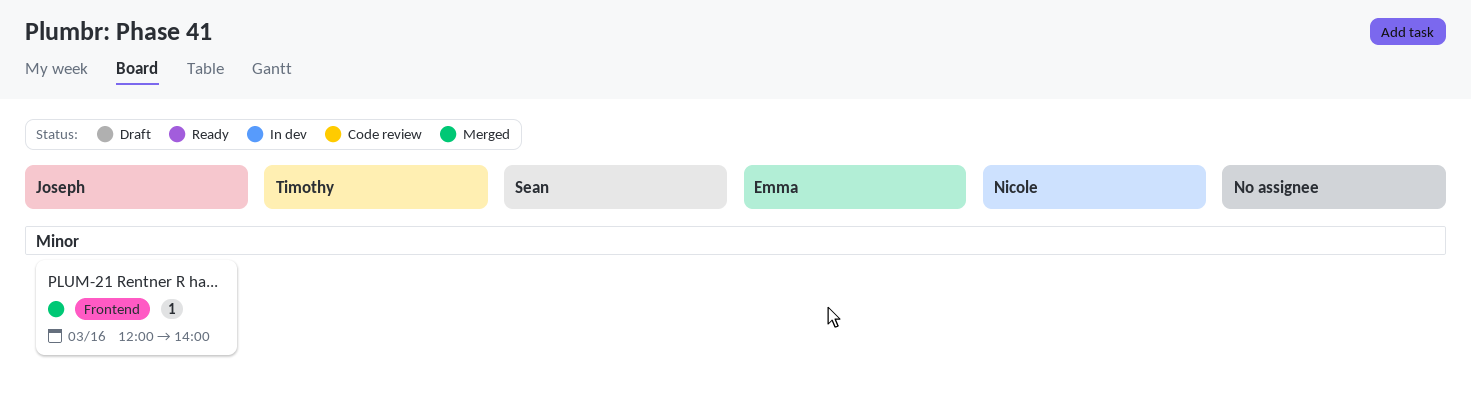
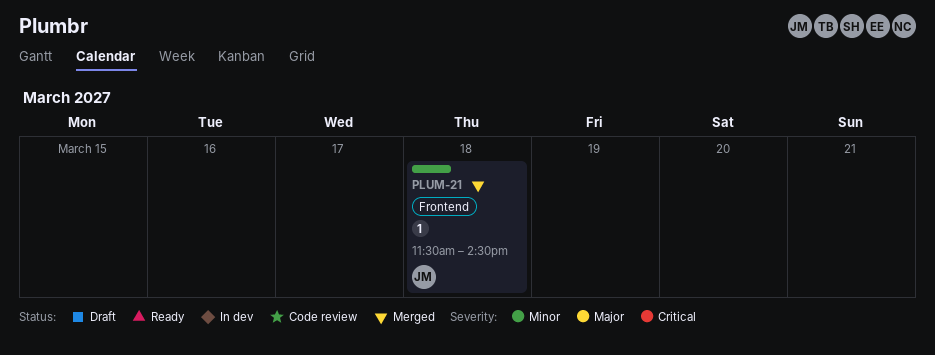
PLUM-21, day: Mar 16 -> Mar 18
PLUM-21, begins: 12:00 -> 11:30
PLUM-21, ends: 14:00 -> 14:30

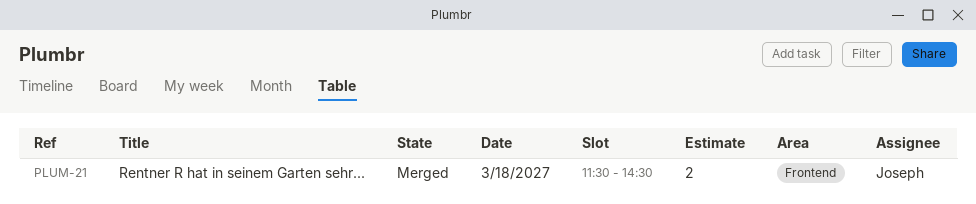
PLUM-21, estimate: 1 -> 2

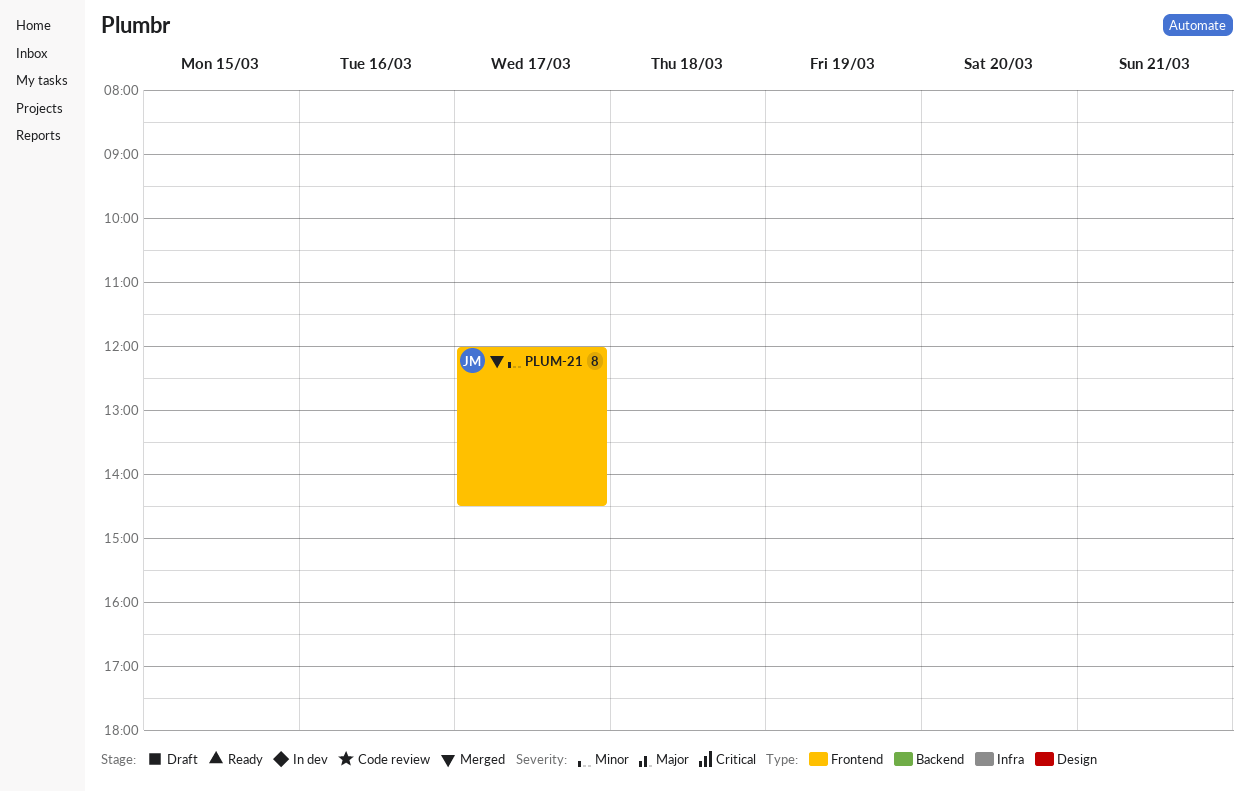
PLUM-21, estimate: 2 -> 8
PLUM-21, day: Mar 18 -> Mar 17
PLUM-21, begins: 11:30 -> 12:00

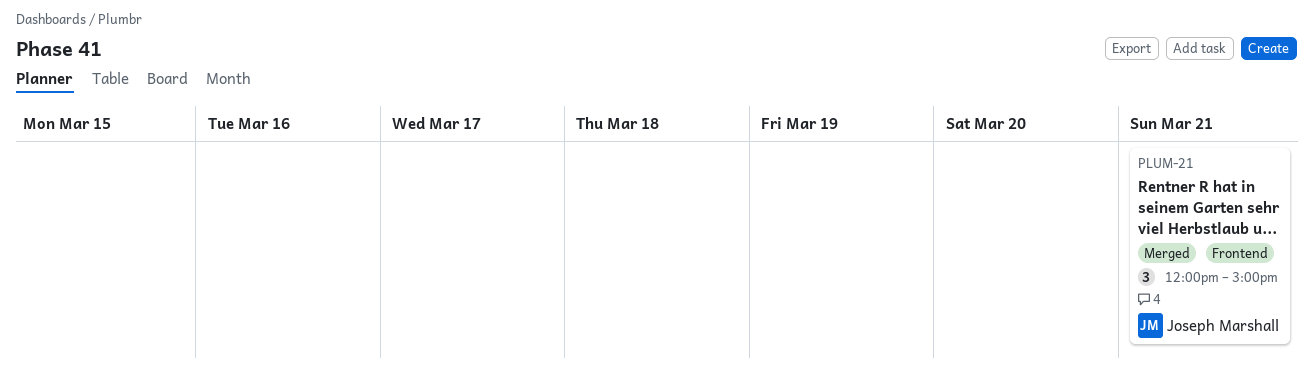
PLUM-21, estimate: 8 -> 3
PLUM-21, day: Mar 17 -> Mar 21
PLUM-21, ends: 14:30 -> 15:00

